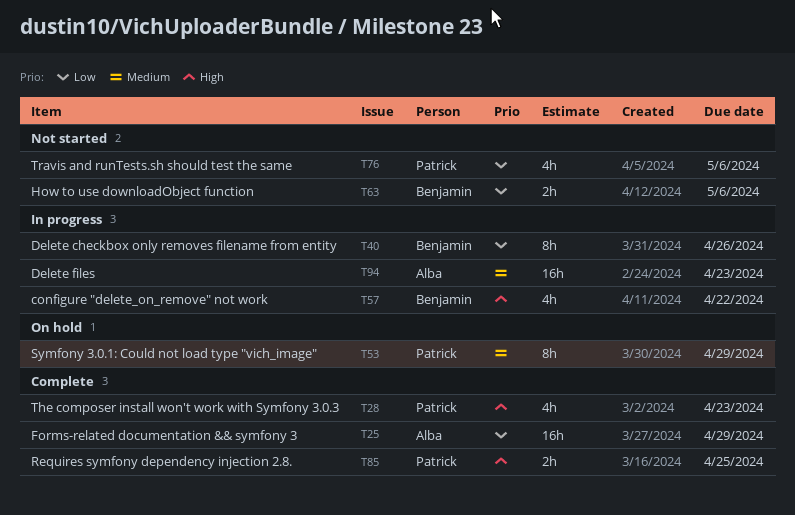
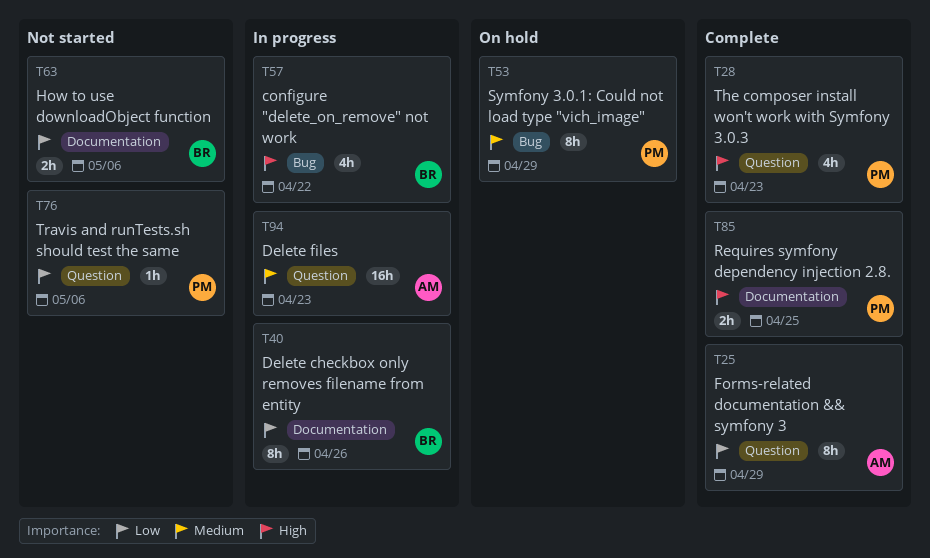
T25, estimate: 16h -> 8h
T76, estimate: 4h -> 1h

